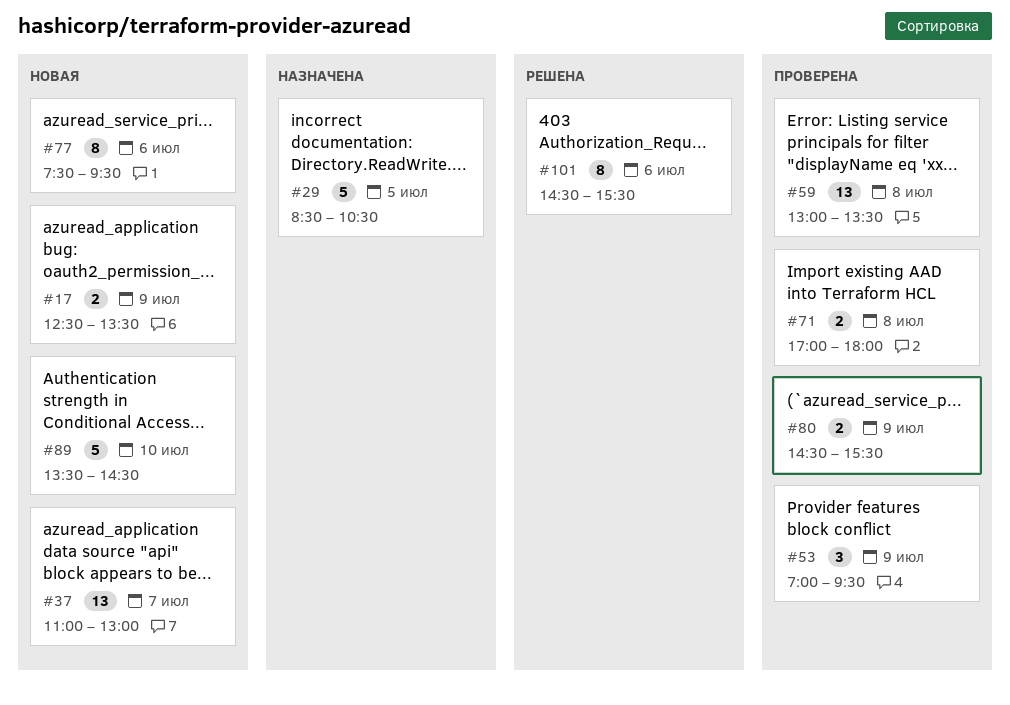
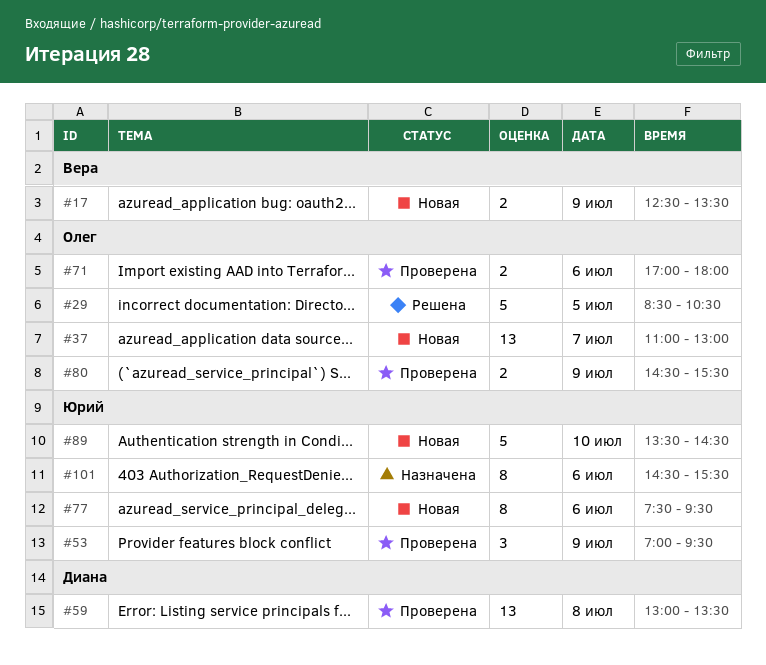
#29, status: Назначена -> Решена
#71, day: Jul 8 -> Jul 6
#101, status: Решена -> Назначена

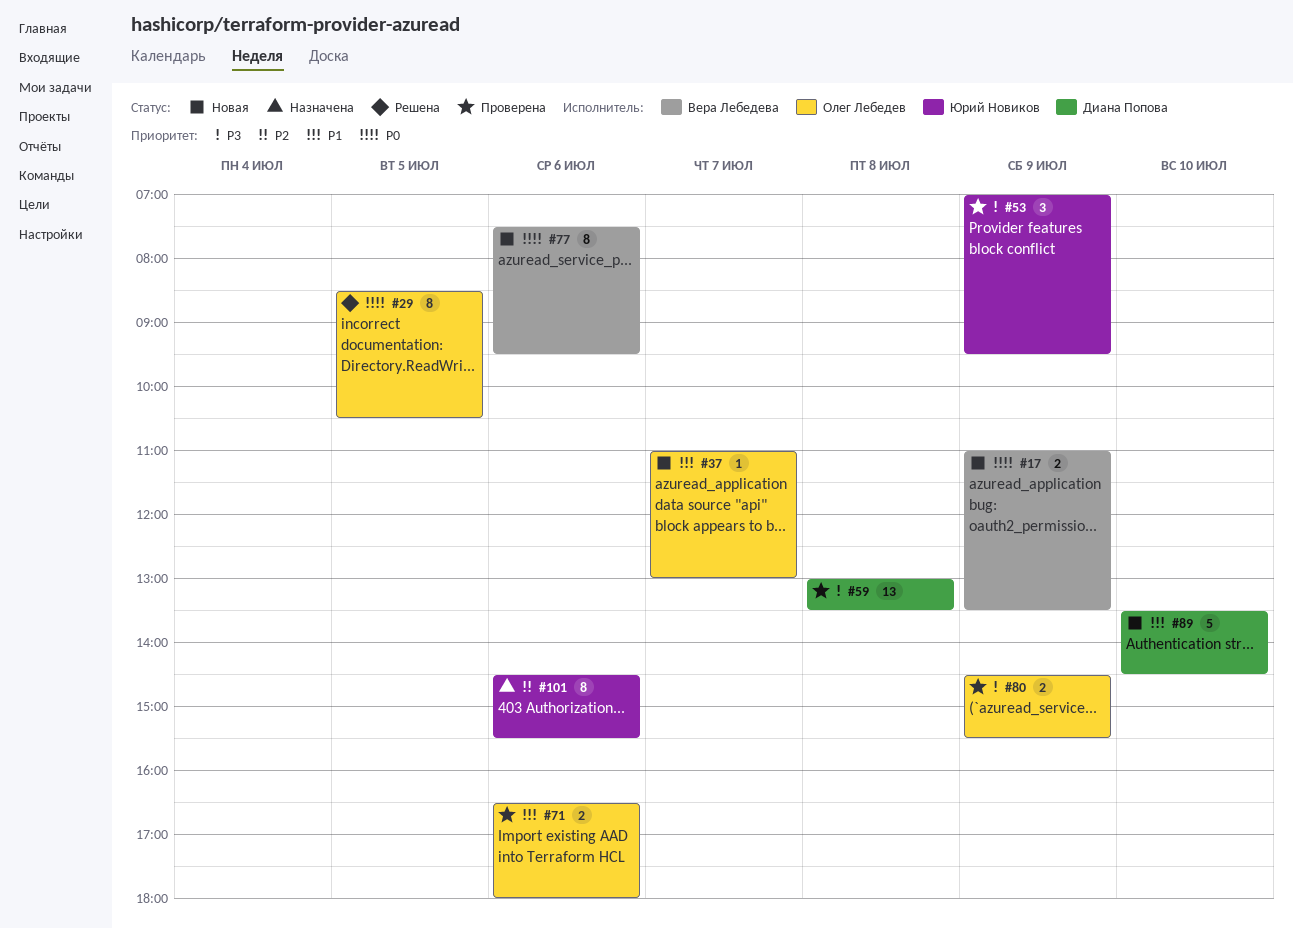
#17, begins: 12:30 -> 11:00
#29, estimate: 5 -> 8
#37, estimate: 13 -> 1
#71, begins: 17:00 -> 16:30
#77, owner: Юрий Новиков -> Вера Лебедева
#89, owner: Юрий Новиков -> Диана Попова

